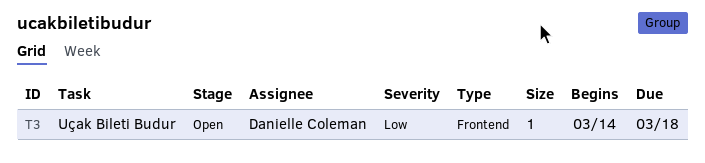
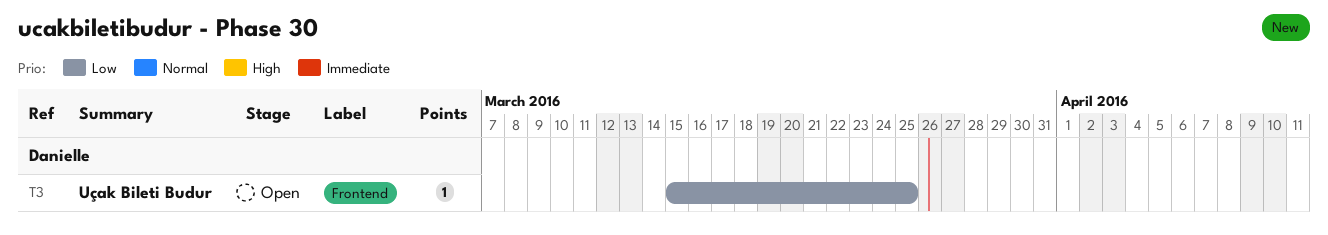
T3, start: Mar 14 -> Mar 15
T3, due: Mar 18 -> Mar 25

